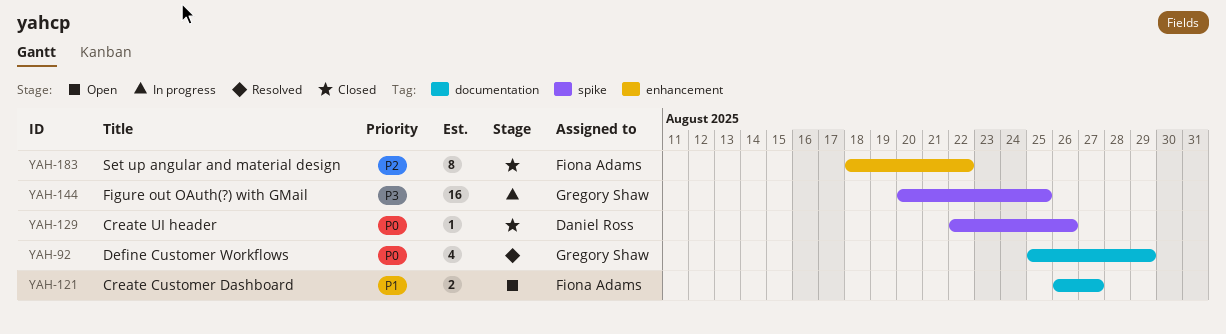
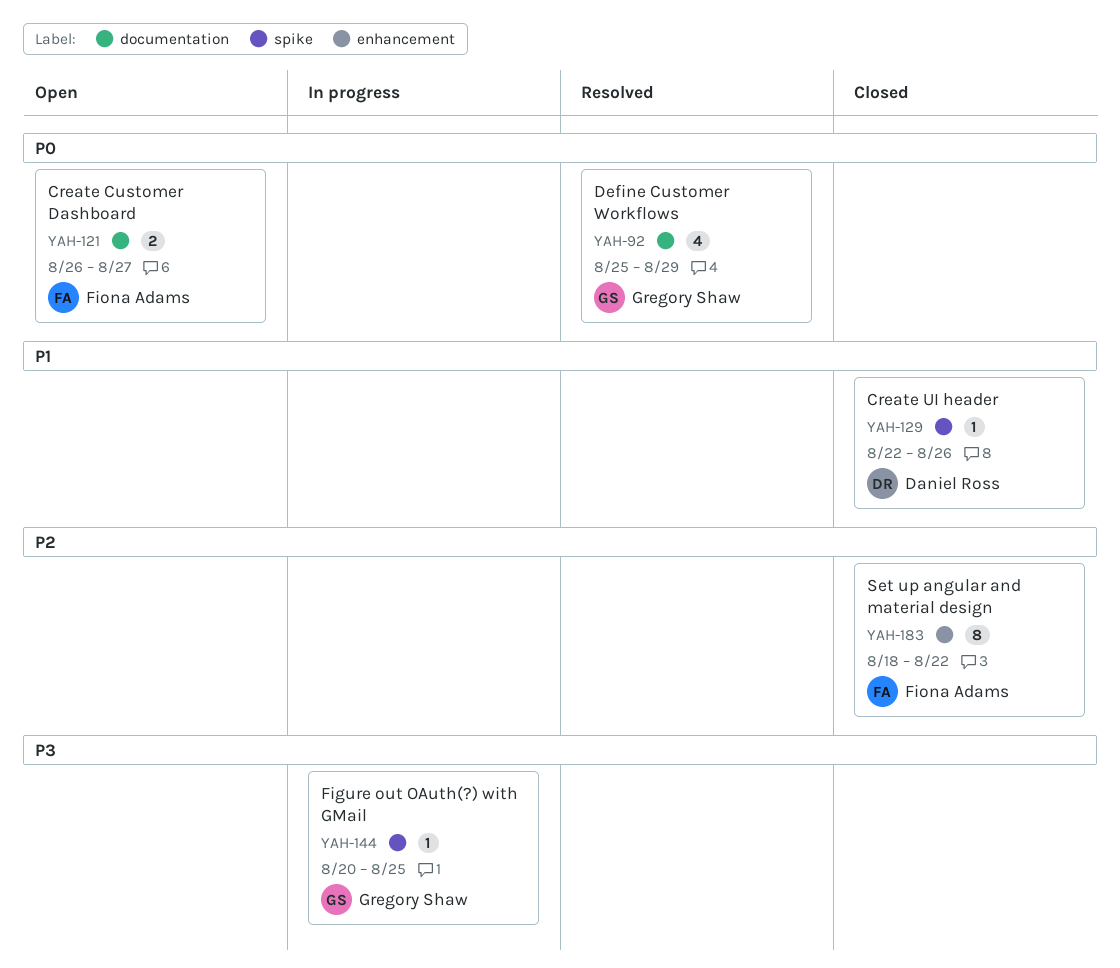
YAH-121, priority: P1 -> P0
YAH-129, priority: P0 -> P1
YAH-144, estimate: 16 -> 1

